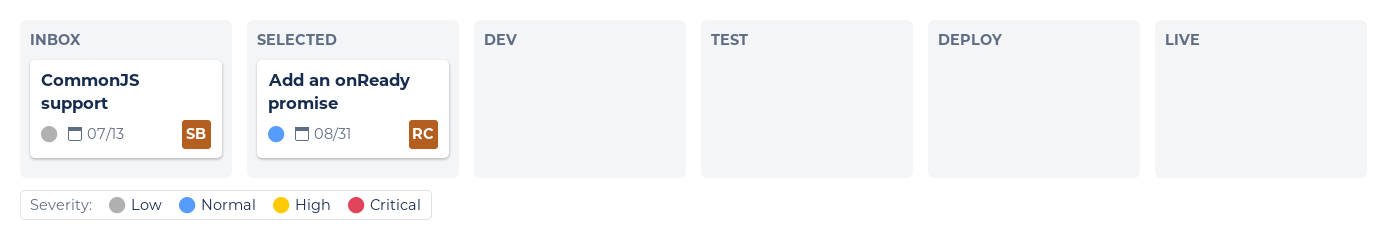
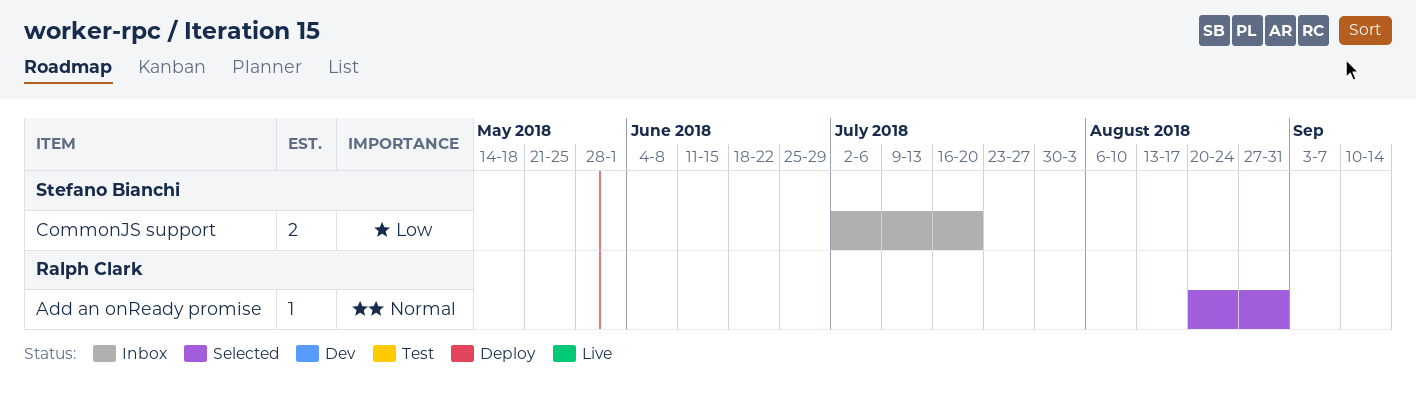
CommonJS support, due: Jul 13 -> Jul 20

